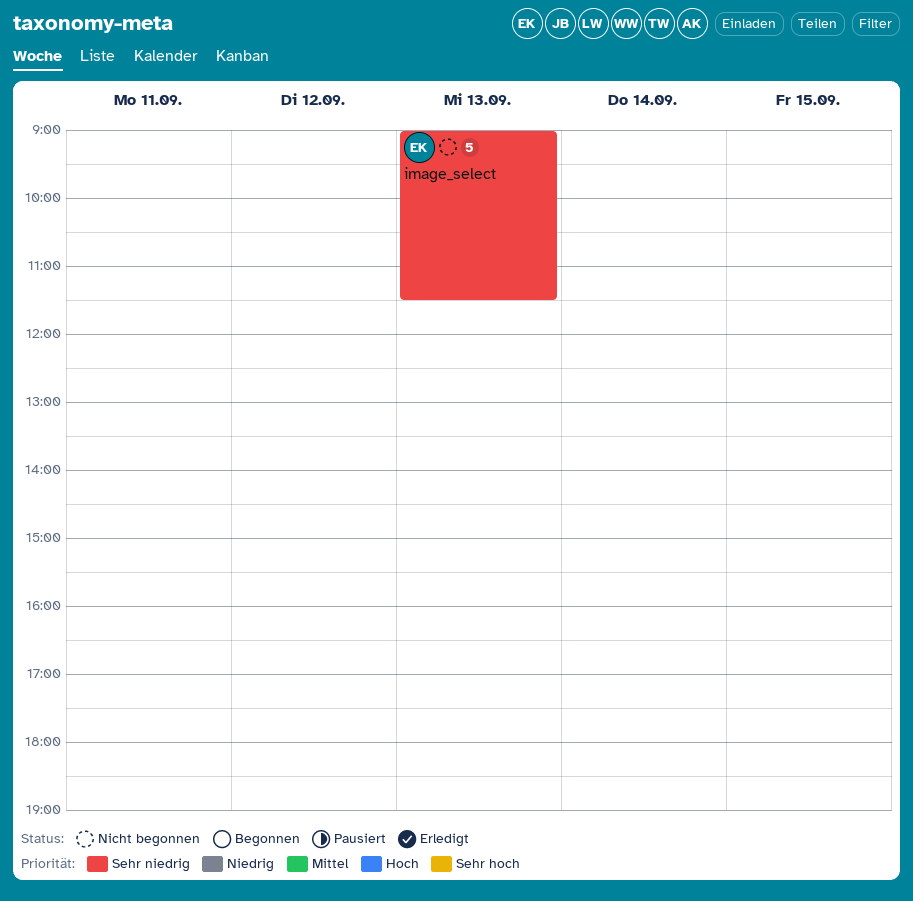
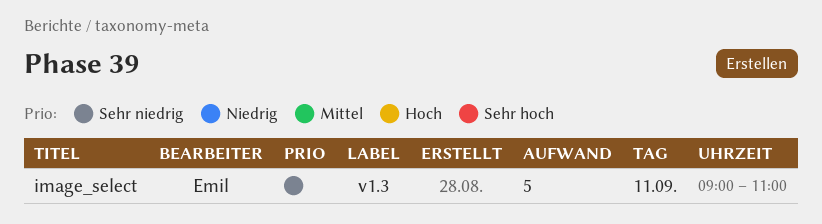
image_select, day: Sep 13 -> Sep 11
image_select, ends: 11:30 -> 11:00

